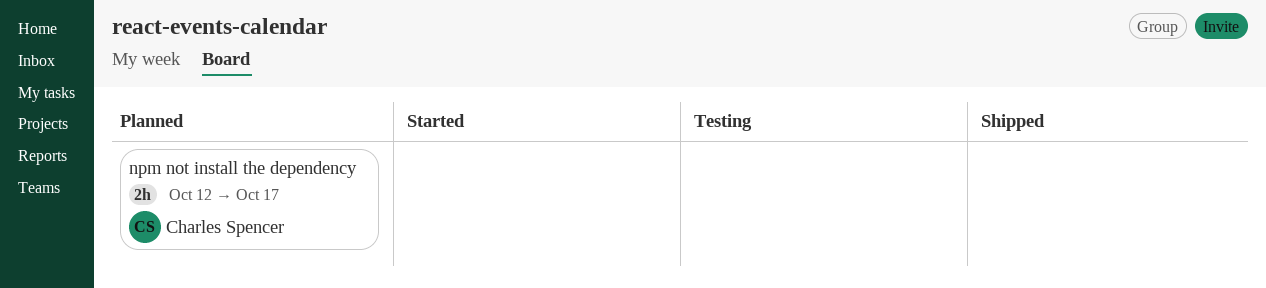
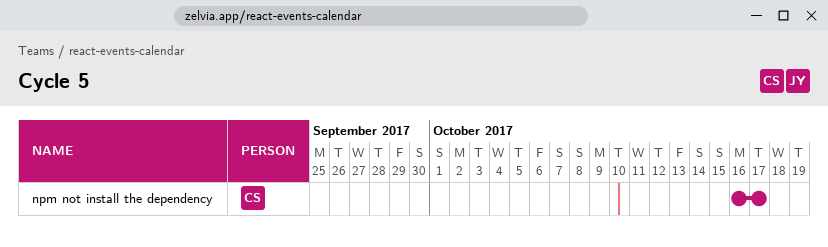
npm not install the dependency, start: Oct 12 -> Oct 16

